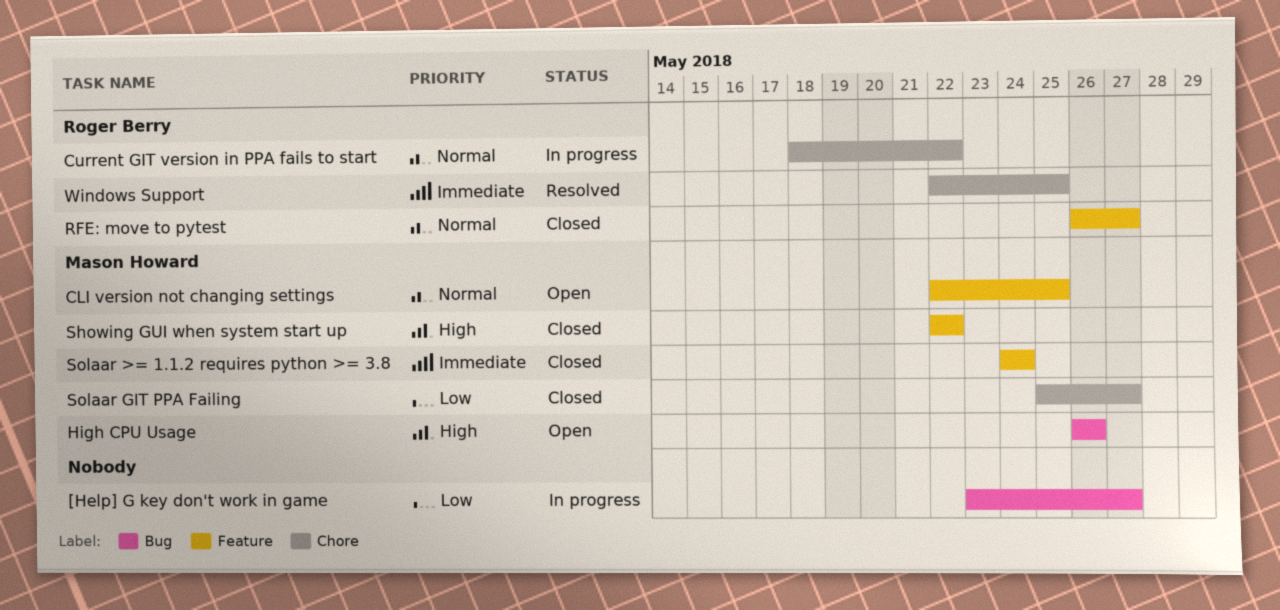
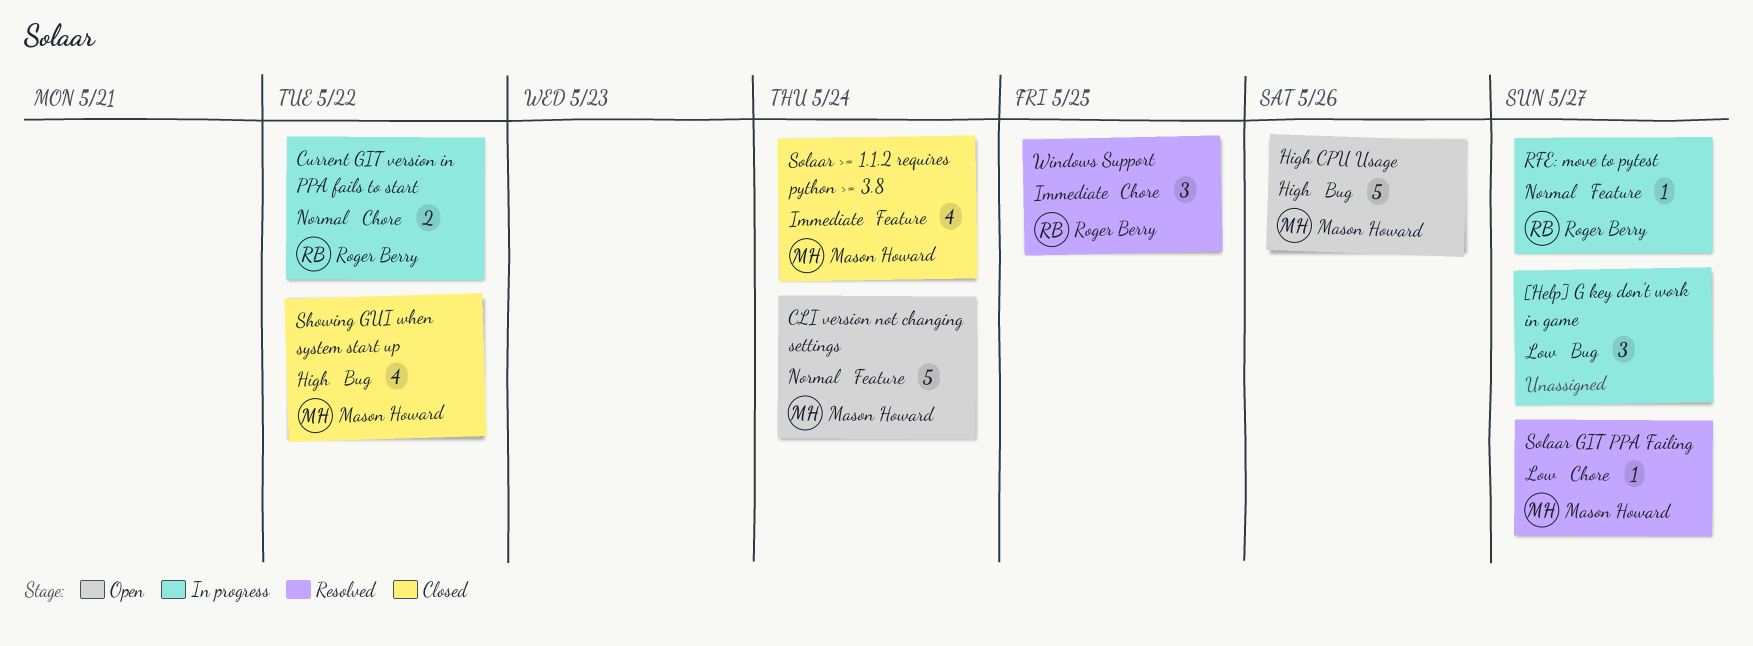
CLI version not changing settings, due: May 25 -> May 24
RFE: move to pytest, status: Closed -> In progress
Showing GUI when system start up, label: Feature -> Bug
Solaar GIT PPA Failing, status: Closed -> Resolved

